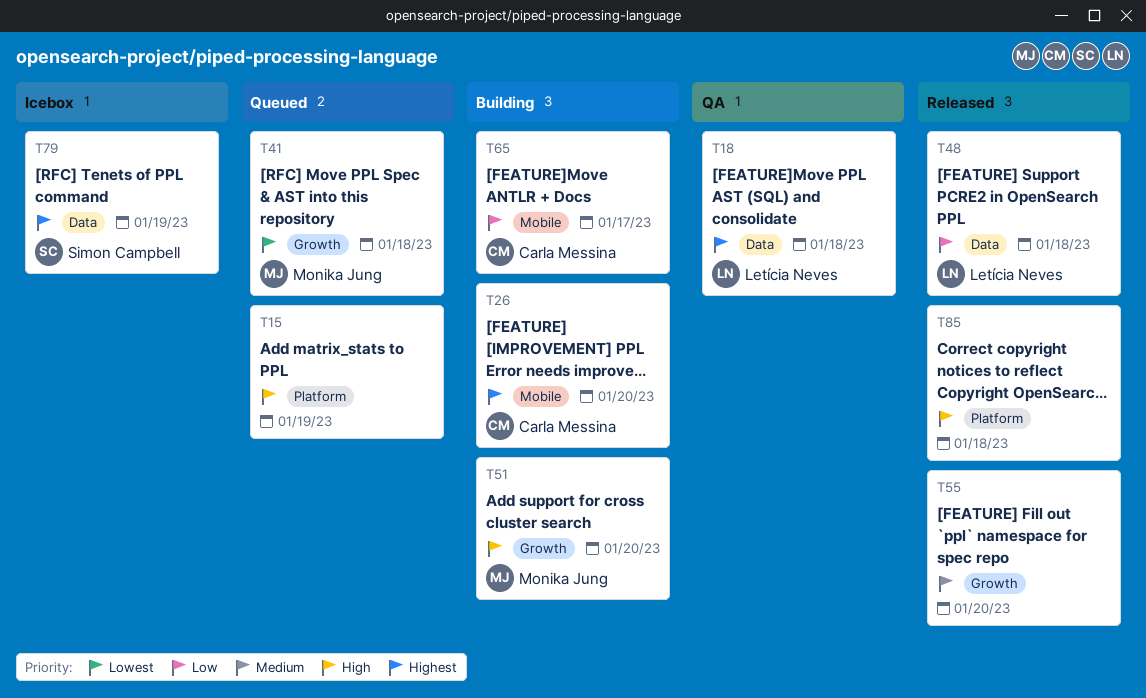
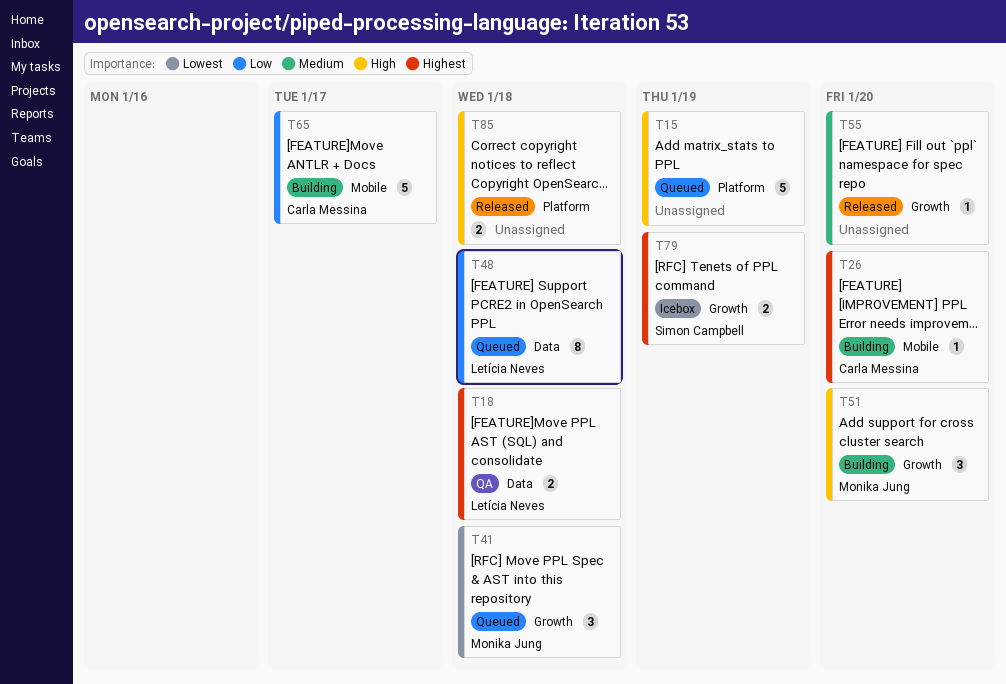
T48, status: Released -> Queued
T79, label: Data -> Growth

